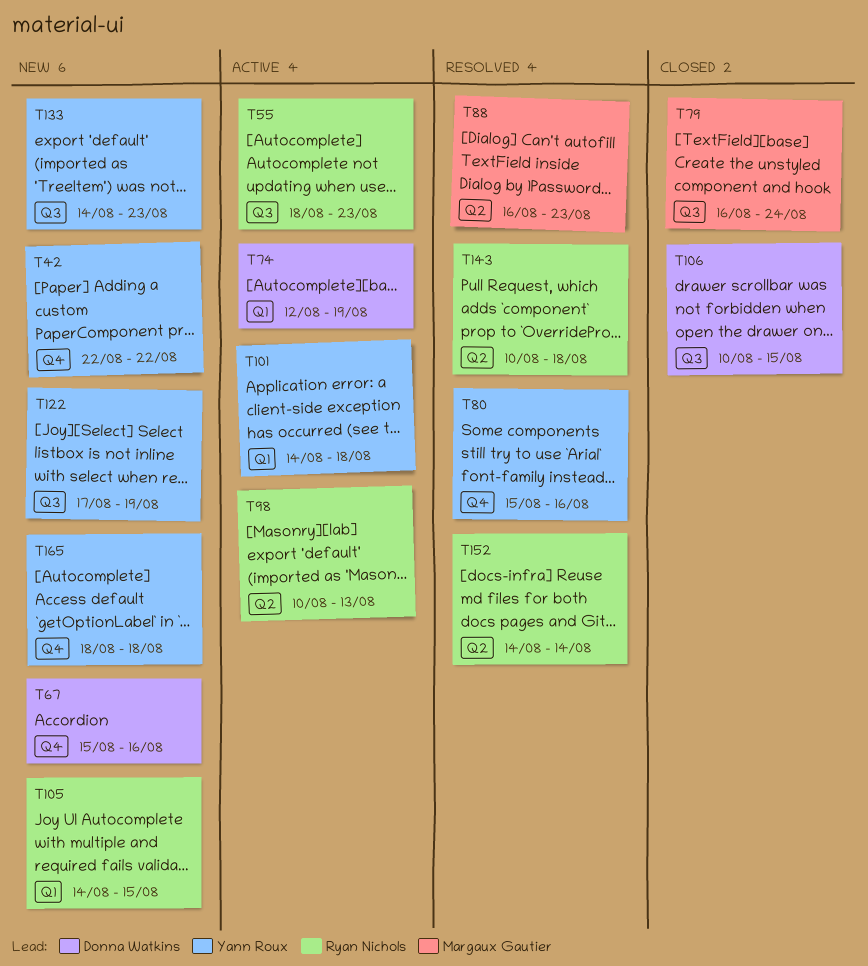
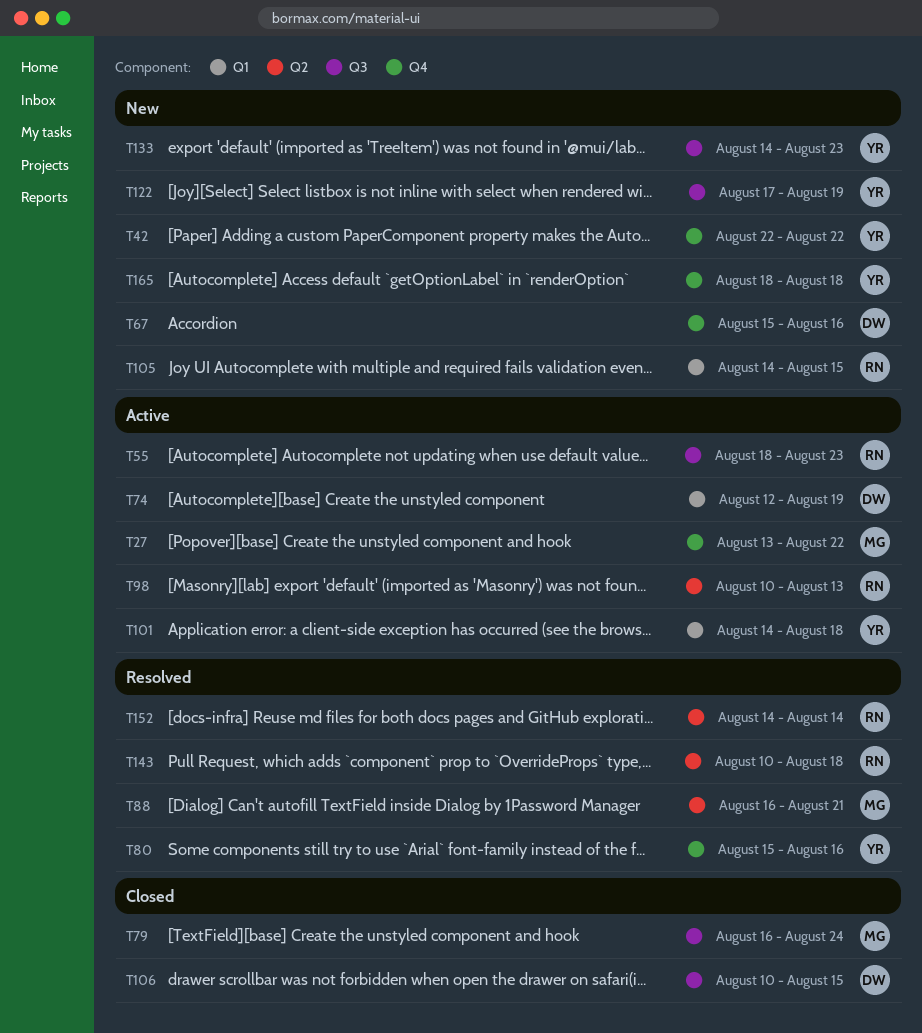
T27: none -> present
T88, due: Aug 23 -> Aug 21

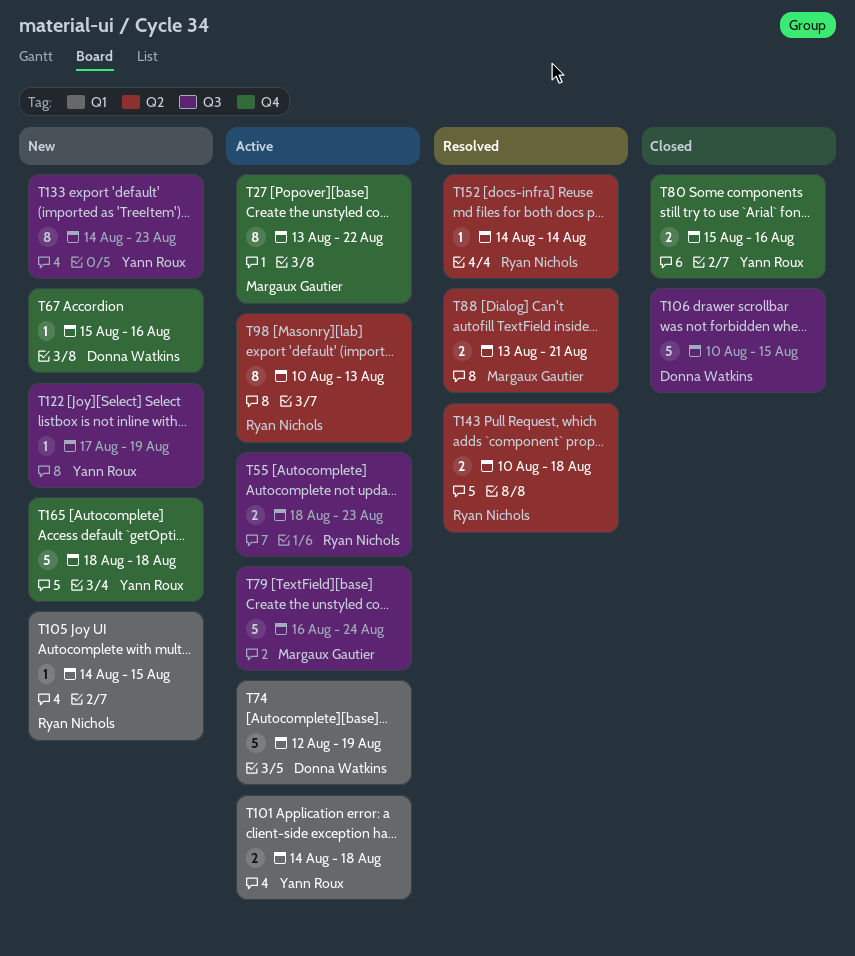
T42: present -> none
T79, status: Closed -> Active
T80, status: Resolved -> Closed
T88, start: Aug 16 -> Aug 13

